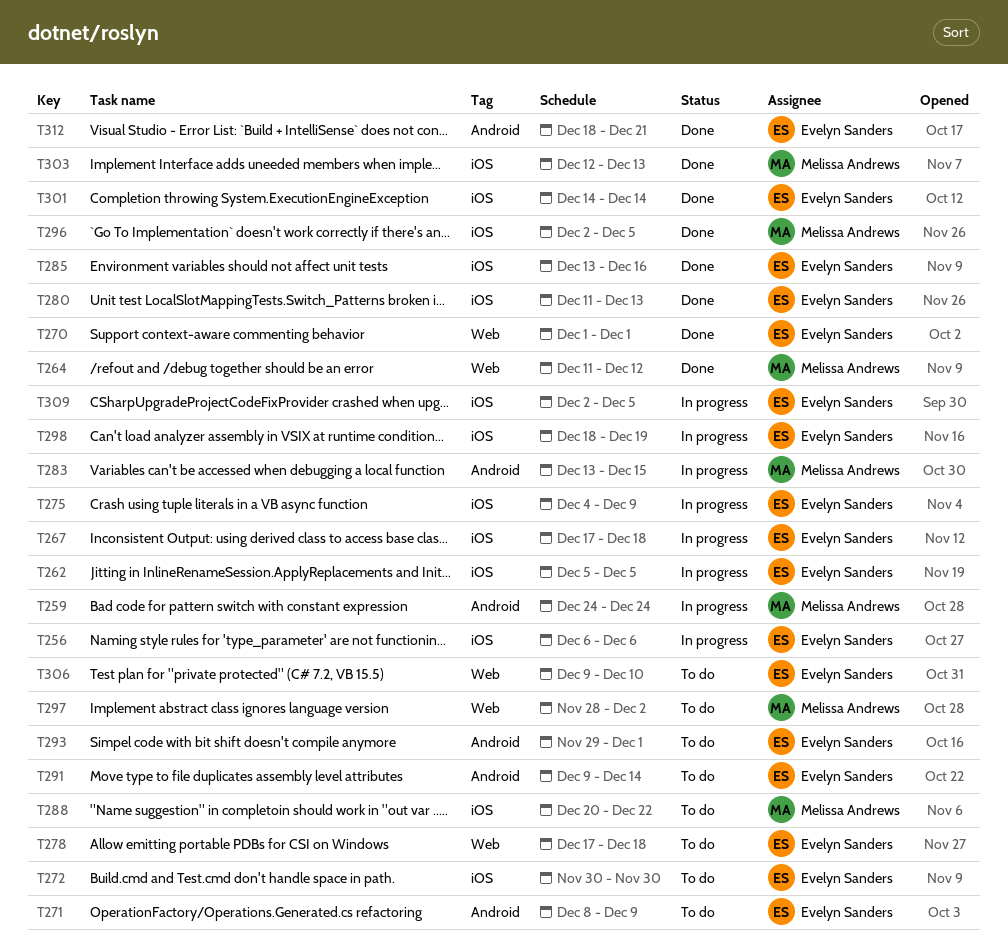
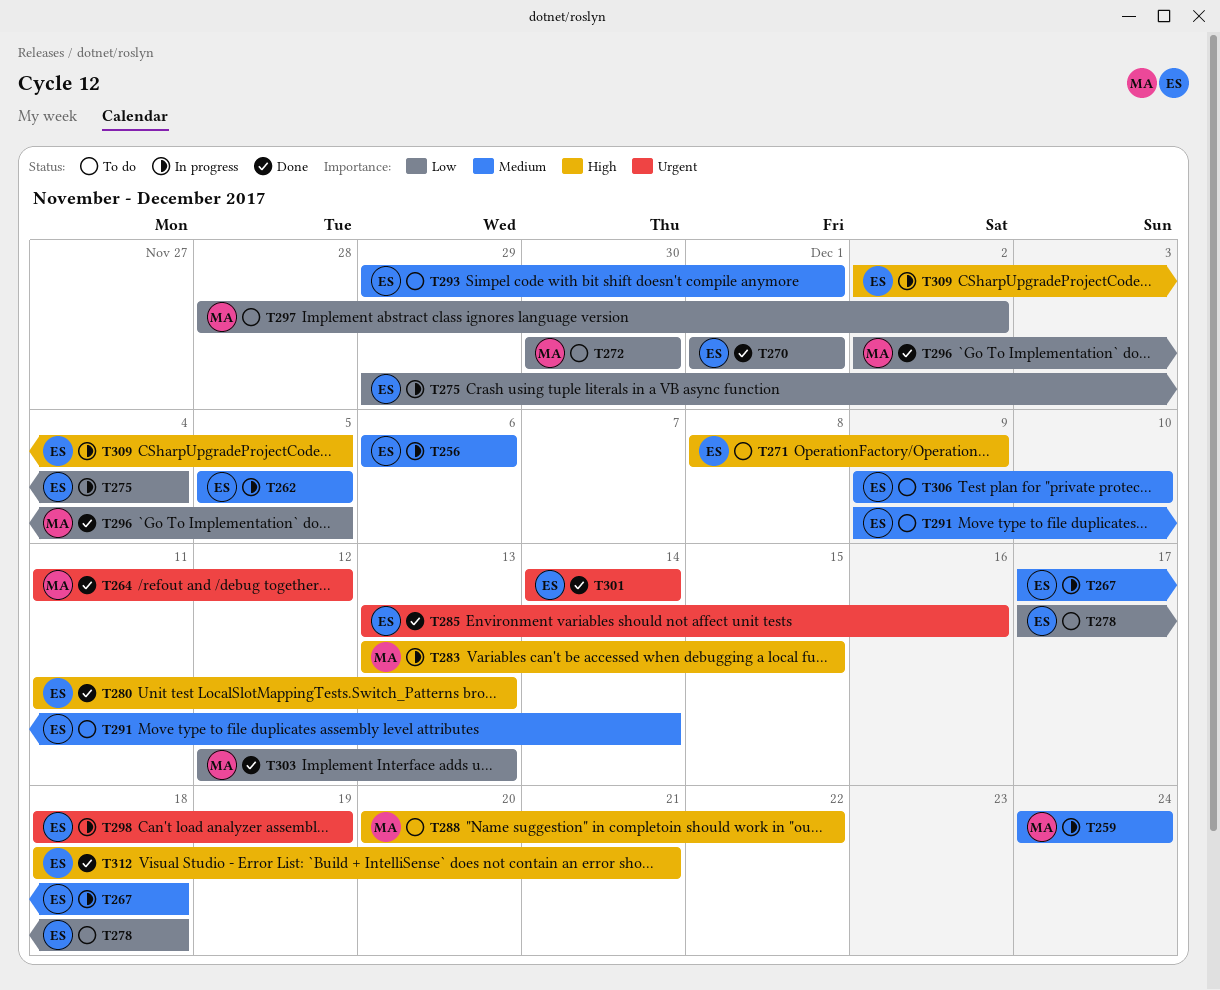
T272, owner: Evelyn Sanders -> Melissa Andrews
T275, start: Dec 4 -> Nov 29
T275, due: Dec 9 -> Dec 4

